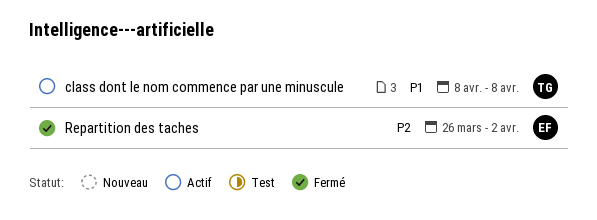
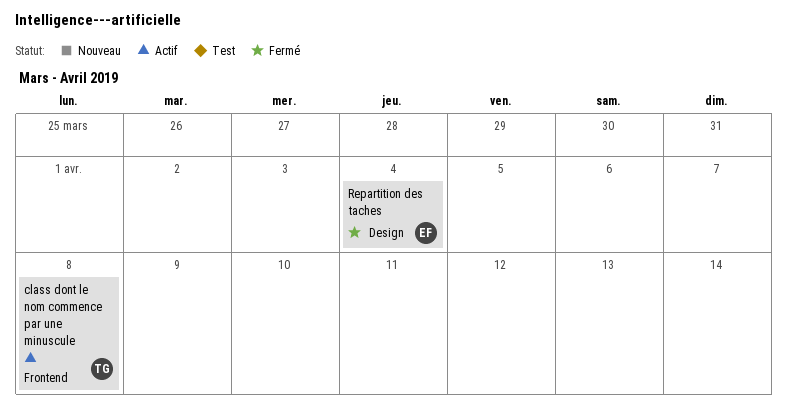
Repartition des taches, due: Apr 2 -> Apr 4

